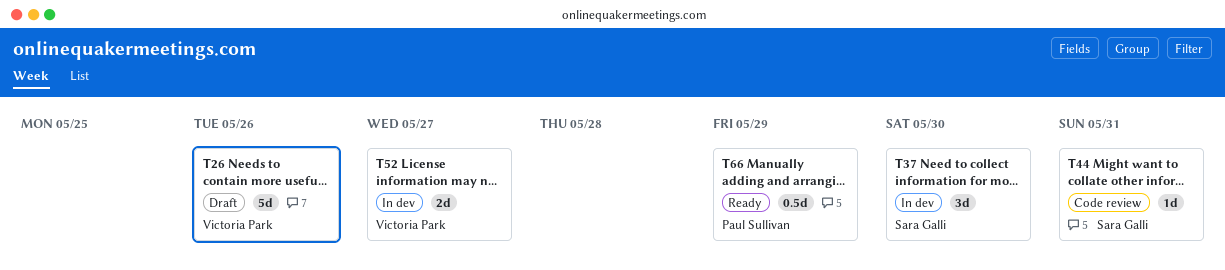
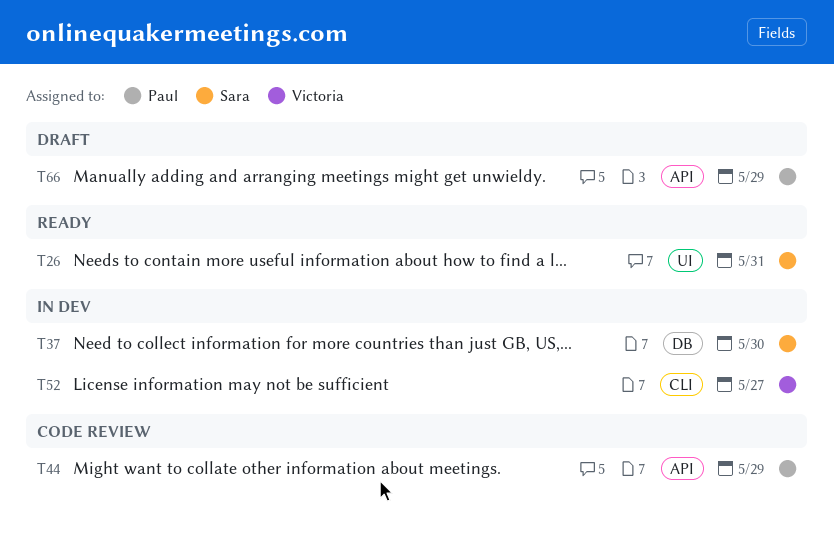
T26, status: Draft -> Ready
T26, owner: Victoria Park -> Sara Galli
T26, due: May 26 -> May 31
T44, owner: Sara Galli -> Paul Sullivan
T44, due: May 31 -> May 29
T66, status: Ready -> Draft

